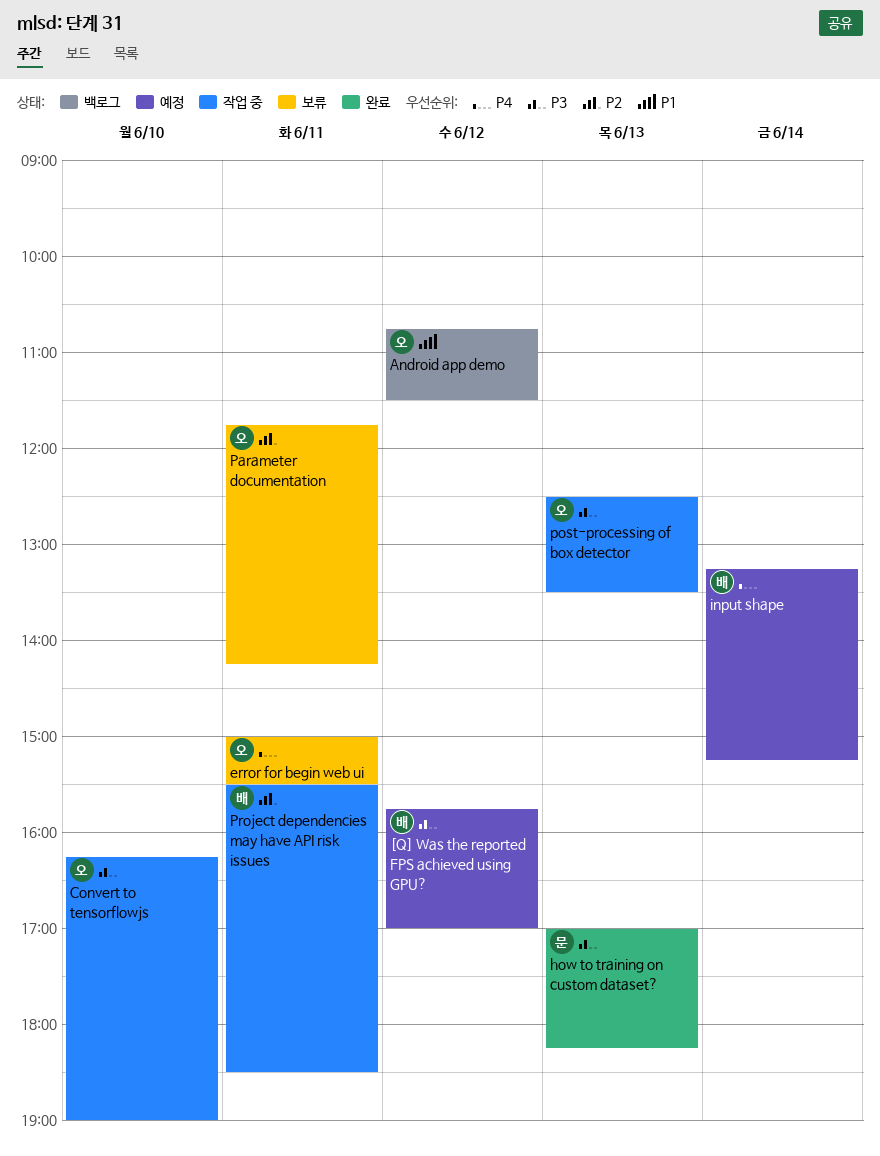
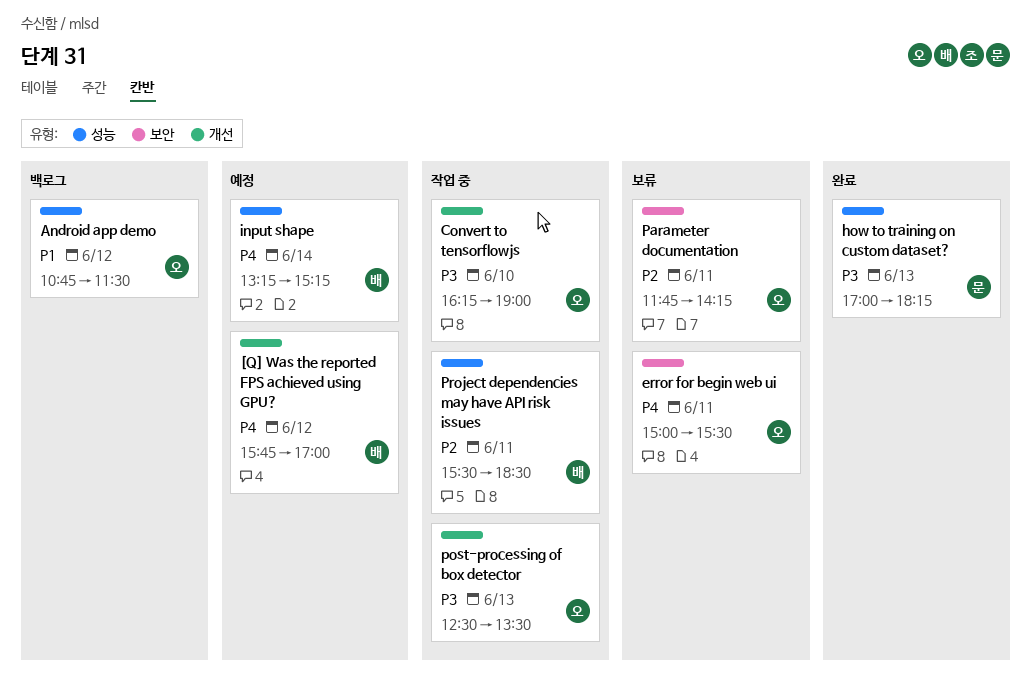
[Q] Was the reported FPS achieved using GPU?, priority: P3 -> P4

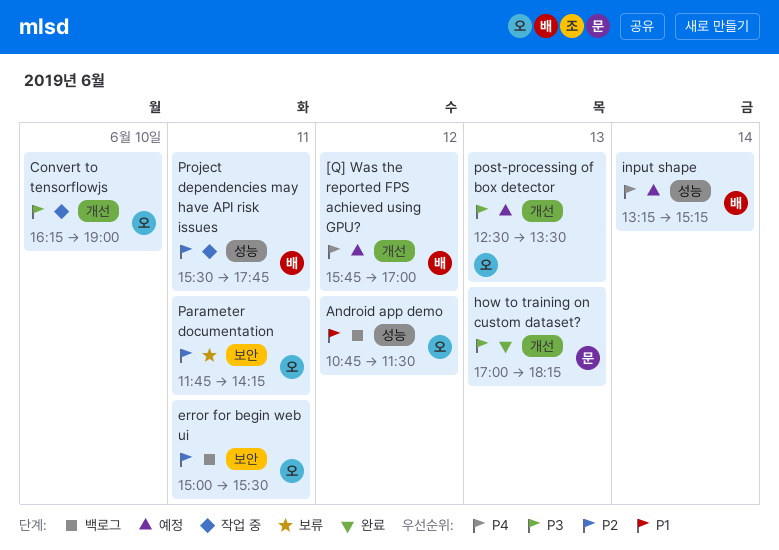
error for begin web ui, status: 보류 -> 백로그
error for begin web ui, priority: P4 -> P2
how to training on custom dataset?, label: 성능 -> 개선
post-processing of box detector, status: 작업 중 -> 예정
Project dependencies may have API risk issues, ends: 18:30 -> 17:45

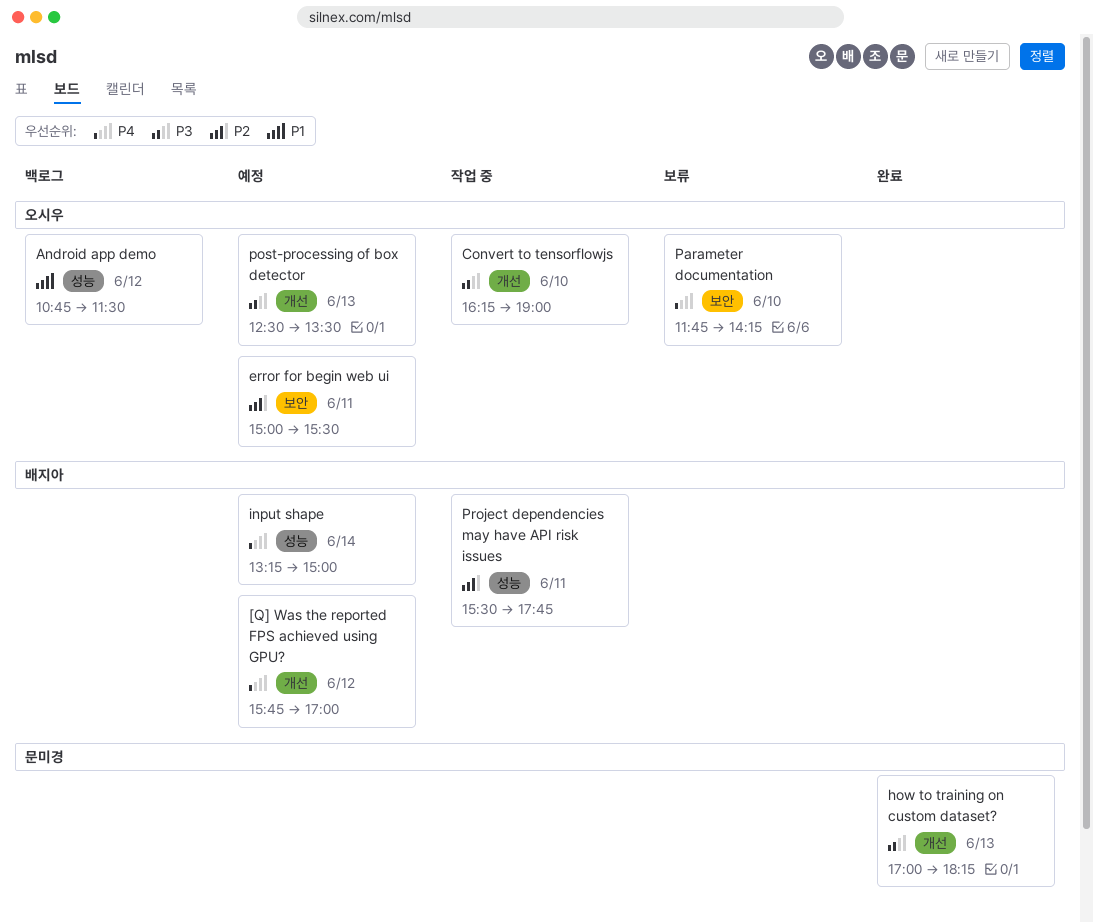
error for begin web ui, status: 백로그 -> 예정
input shape, ends: 15:15 -> 15:00
Parameter documentation, priority: P2 -> P4
Parameter documentation, day: Jun 11 -> Jun 10

